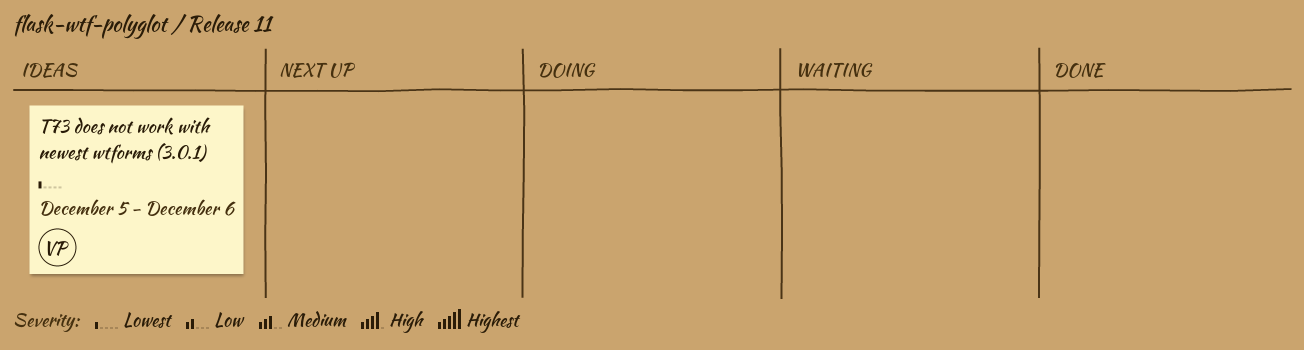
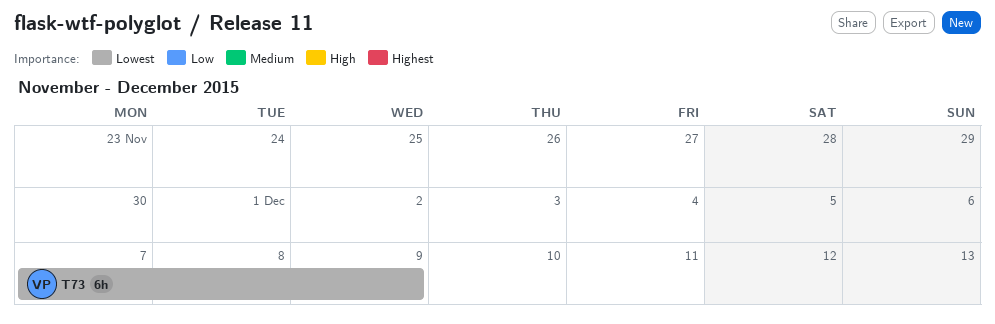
T73, start: Dec 5 -> Dec 7
T73, due: Dec 6 -> Dec 9

